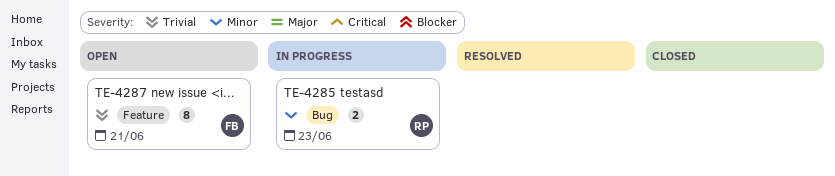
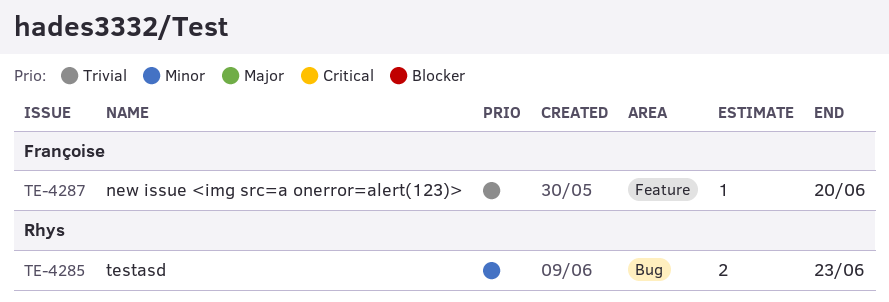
TE-4287, estimate: 8 -> 1
TE-4287, due: Jun 21 -> Jun 20

